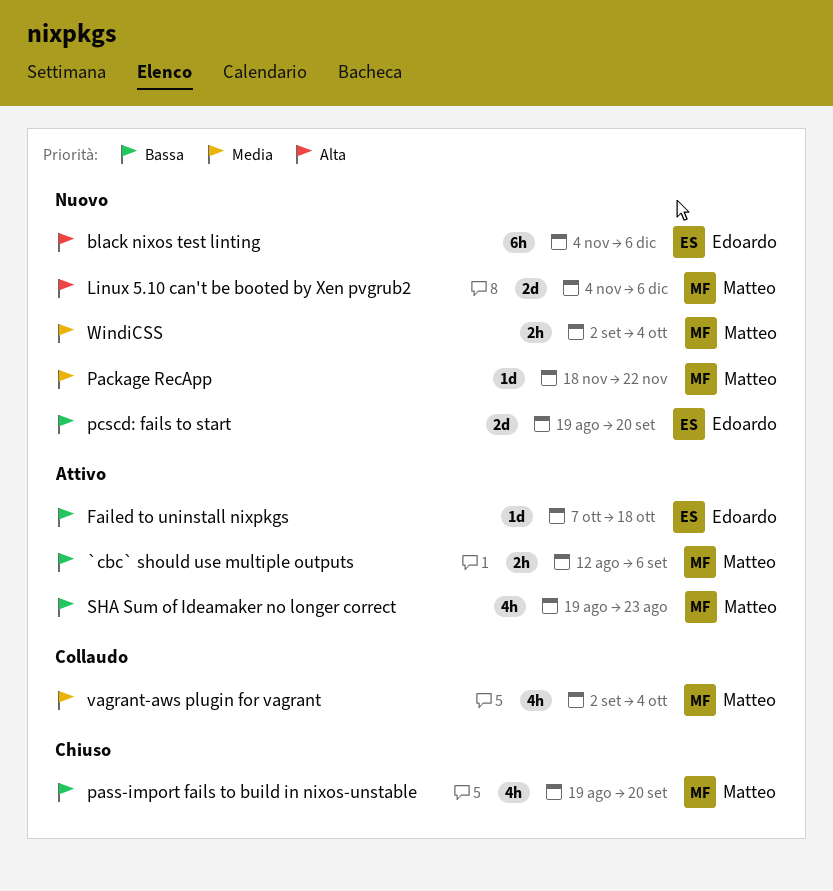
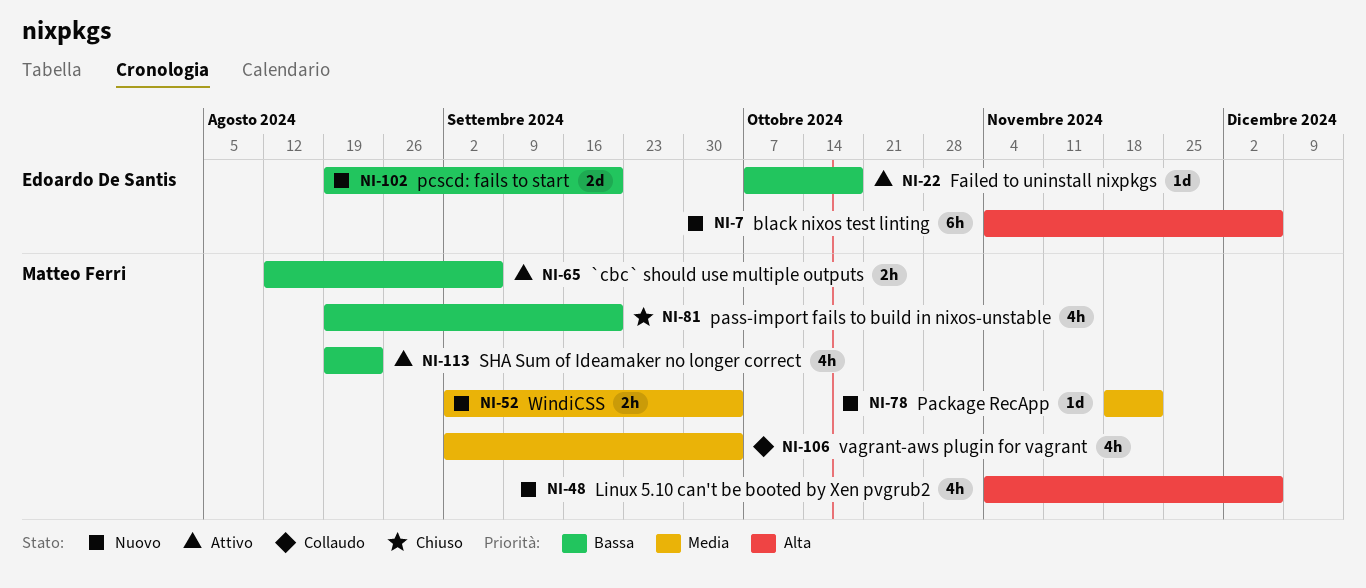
Linux 5.10 can't be booted by Xen pvgrub2, estimate: 2d -> 4h

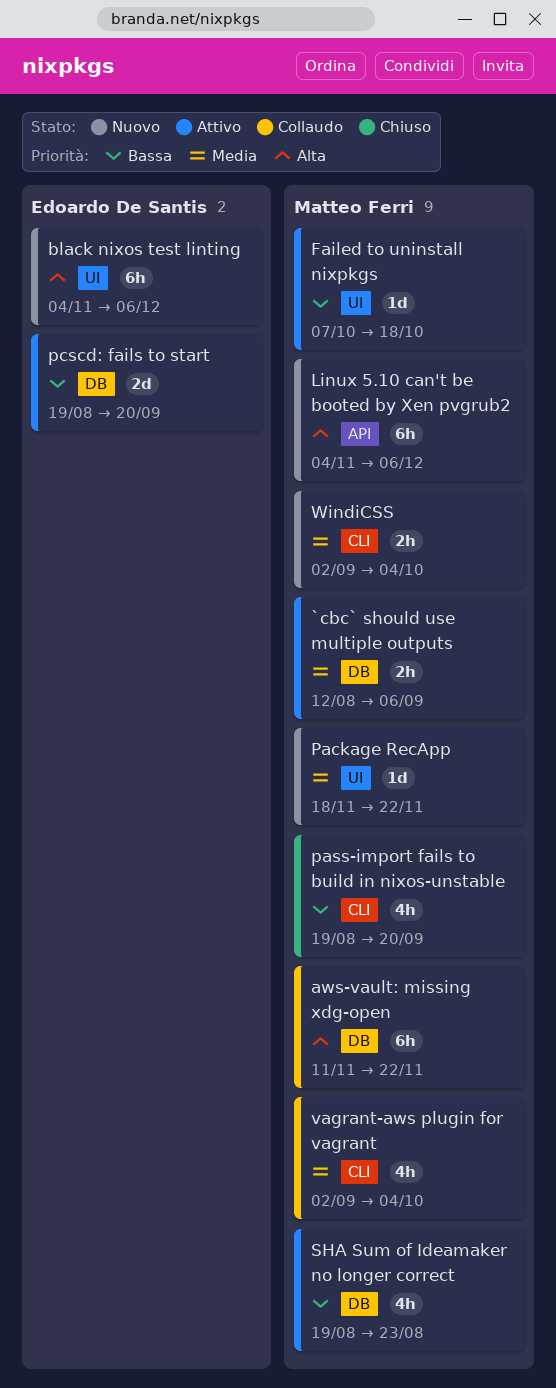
`cbc` should use multiple outputs, priority: Bassa -> Media
aws-vault: missing xdg-open: none -> present
Failed to uninstall nixpkgs, owner: Edoardo De Santis -> Matteo Ferri
Linux 5.10 can't be booted by Xen pvgrub2, estimate: 4h -> 6h
pcscd: fails to start, status: Nuovo -> Attivo

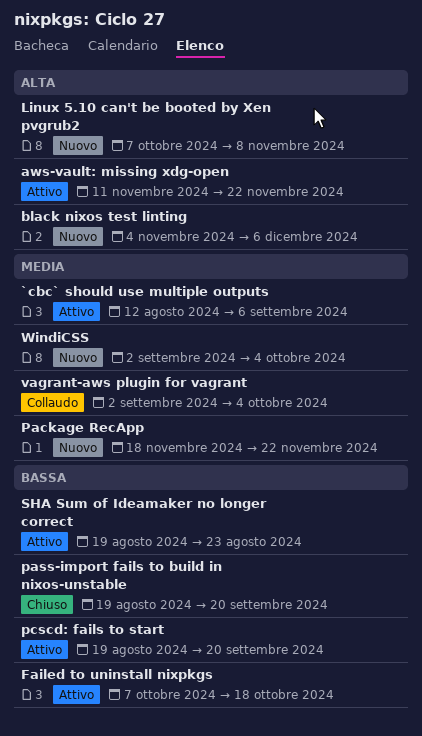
aws-vault: missing xdg-open, status: Collaudo -> Attivo
Linux 5.10 can't be booted by Xen pvgrub2, start: Nov 4 -> Oct 7
Linux 5.10 can't be booted by Xen pvgrub2, due: Dec 6 -> Nov 8

